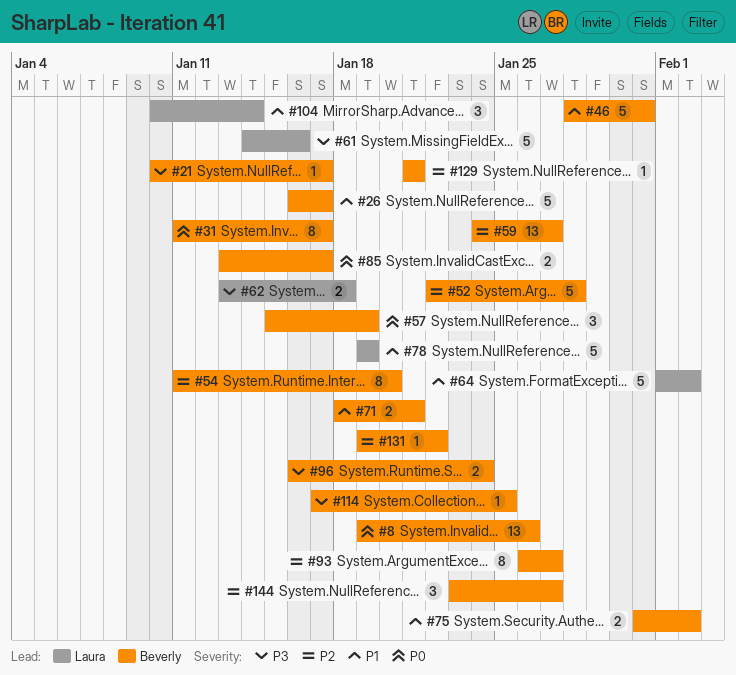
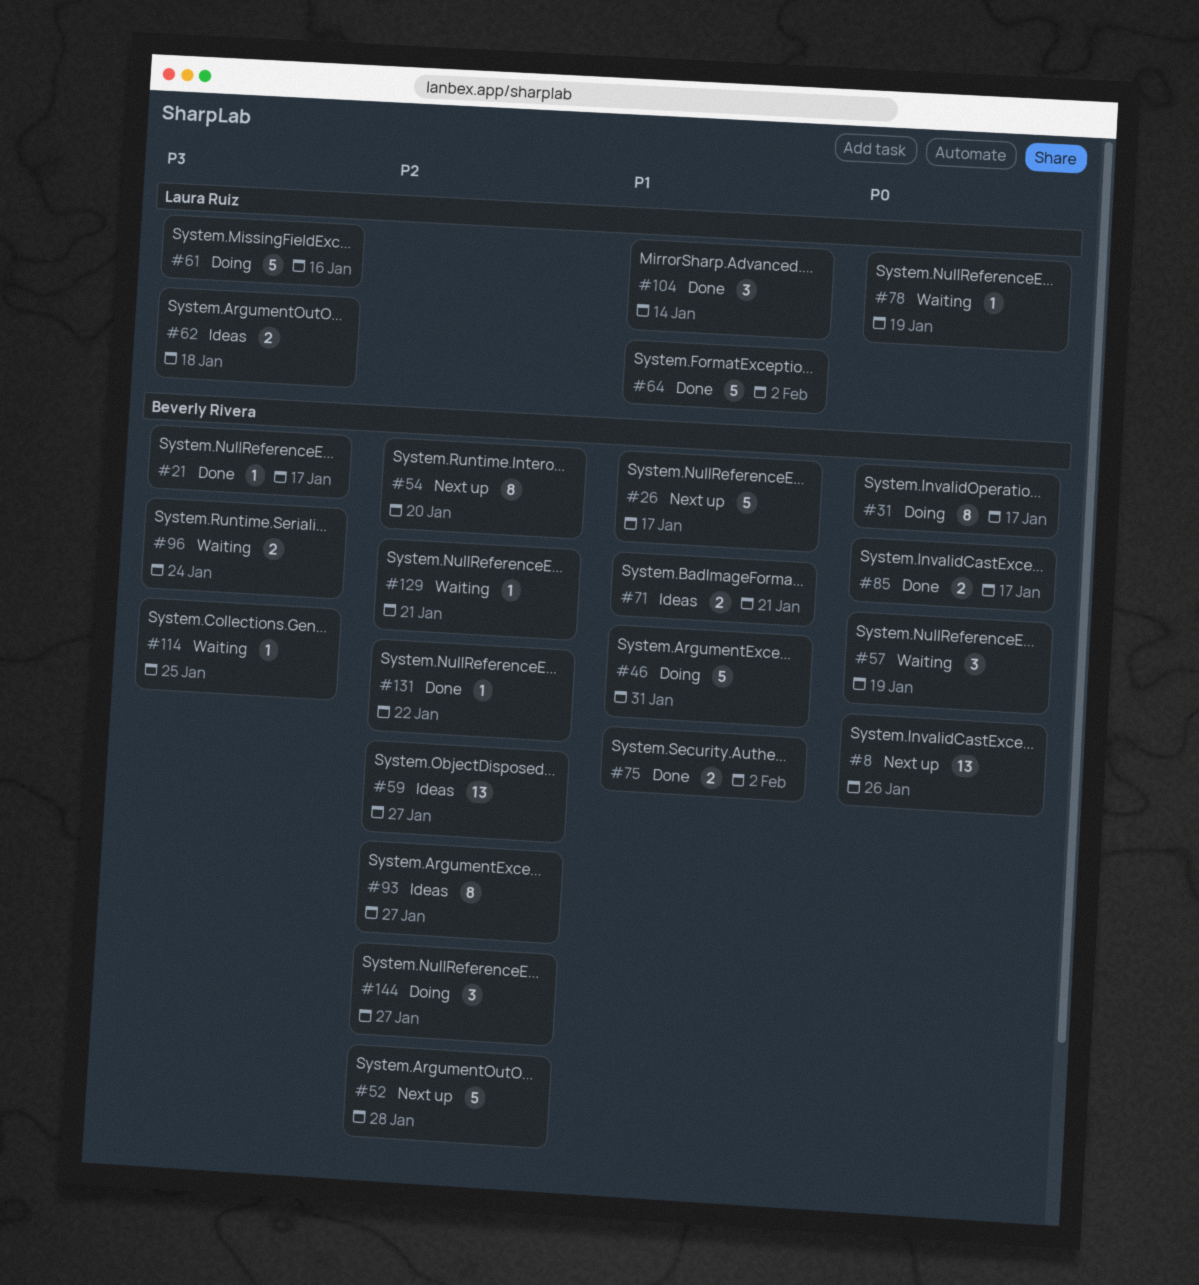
#78, priority: P1 -> P0
#78, estimate: 5 -> 1

